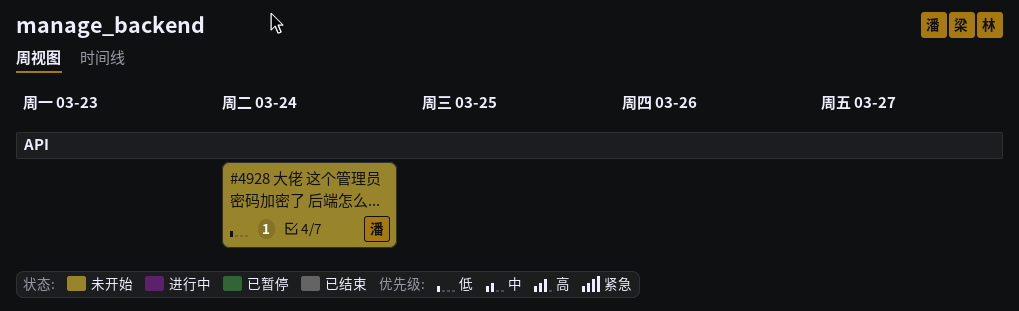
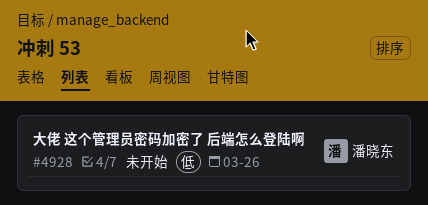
#4928, due: Mar 24 -> Mar 26

